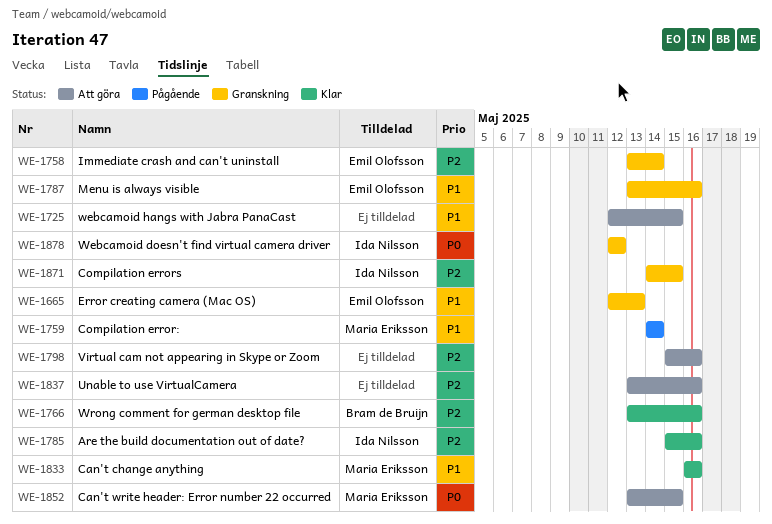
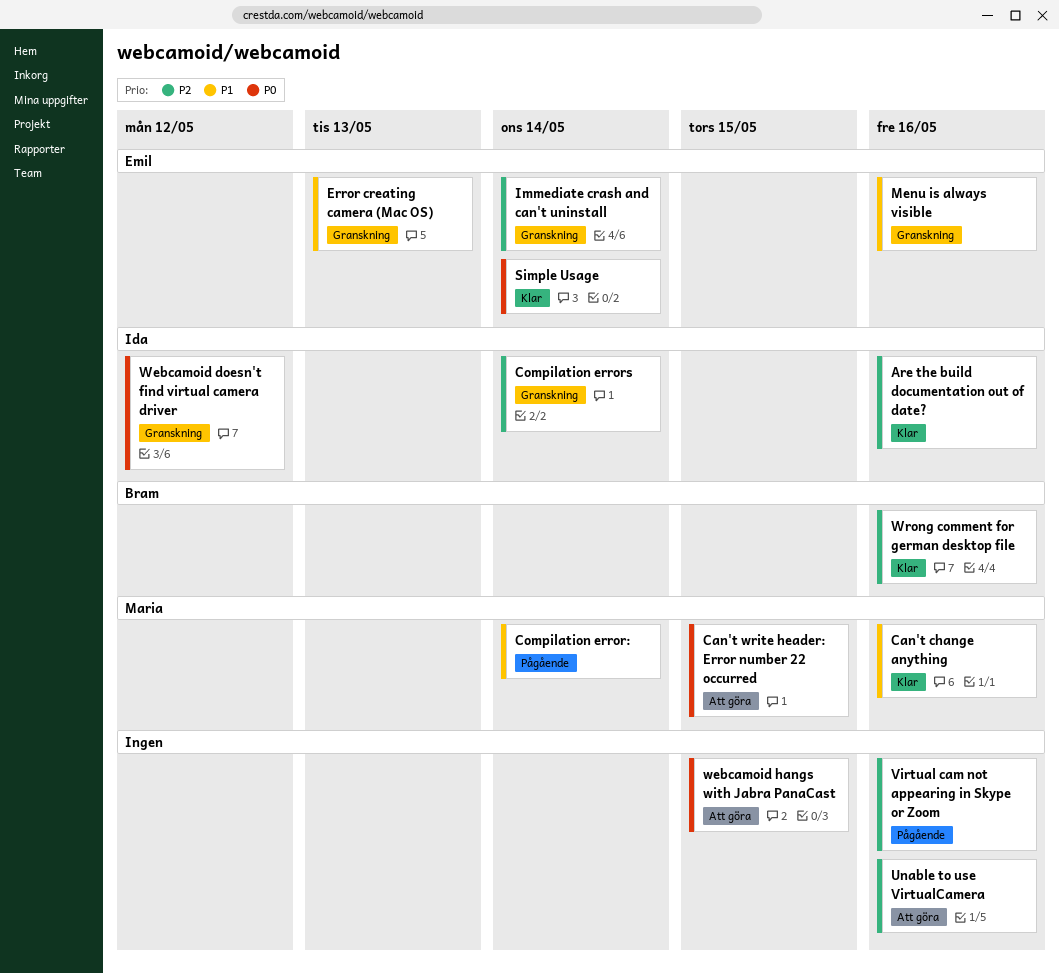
Compilation errors, due: May 15 -> May 14
Simple Usage: none -> present
Virtual cam not appearing in Skype or Zoom, status: Att göra -> Pågående
webcamoid hangs with Jabra PanaCast, priority: P1 -> P0

